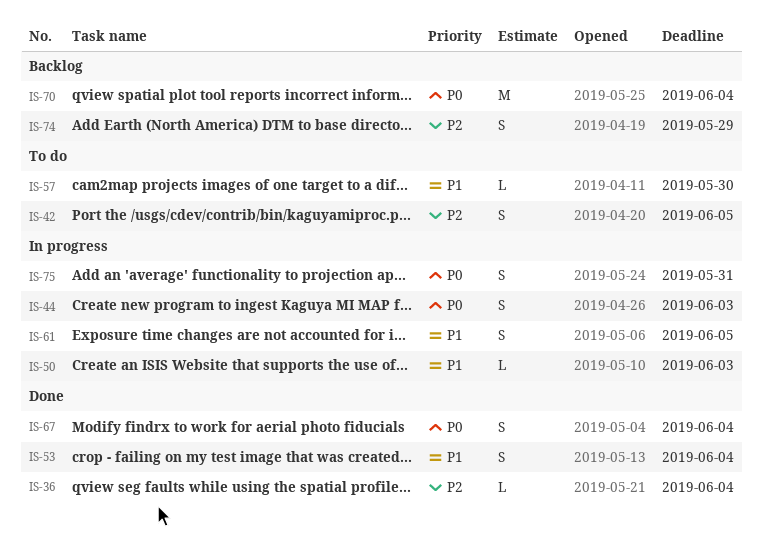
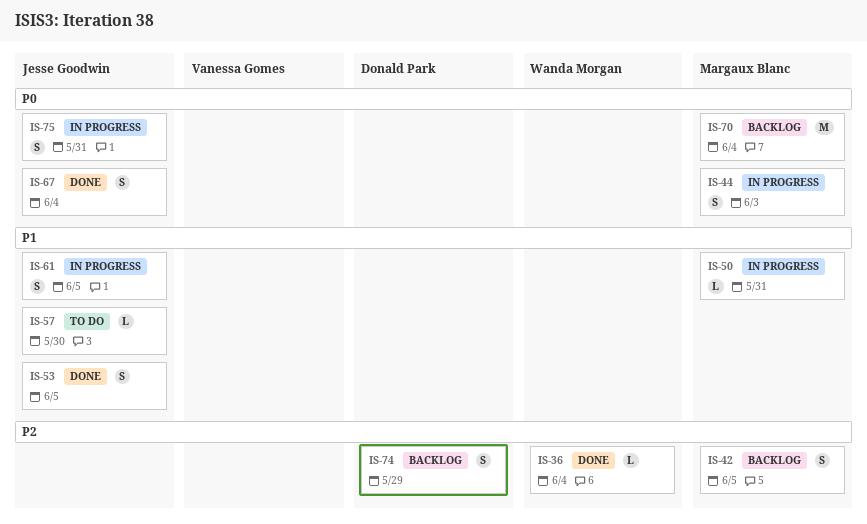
IS-42, status: To do -> Backlog
IS-50, due: Jun 3 -> May 31
IS-53, due: Jun 4 -> Jun 5

